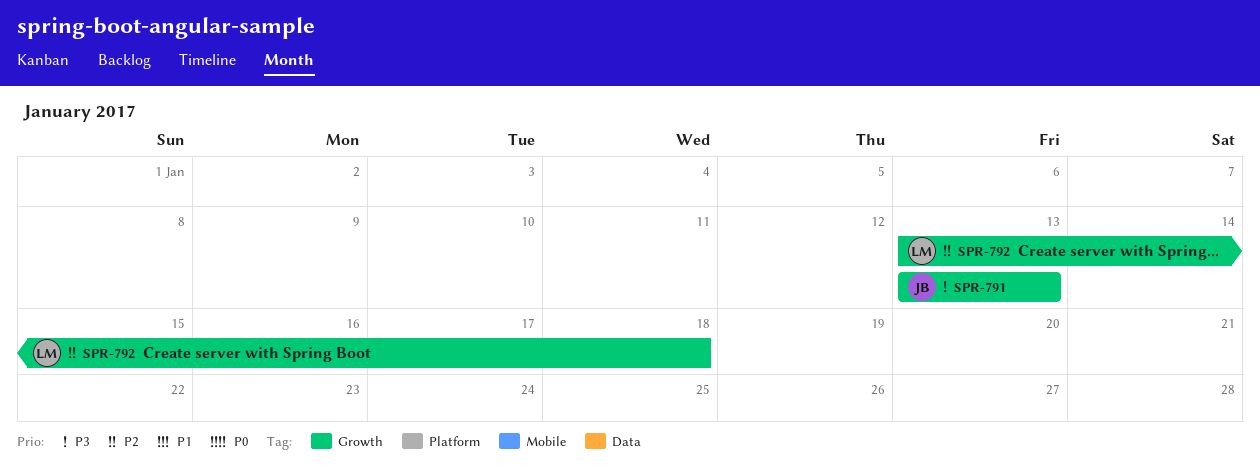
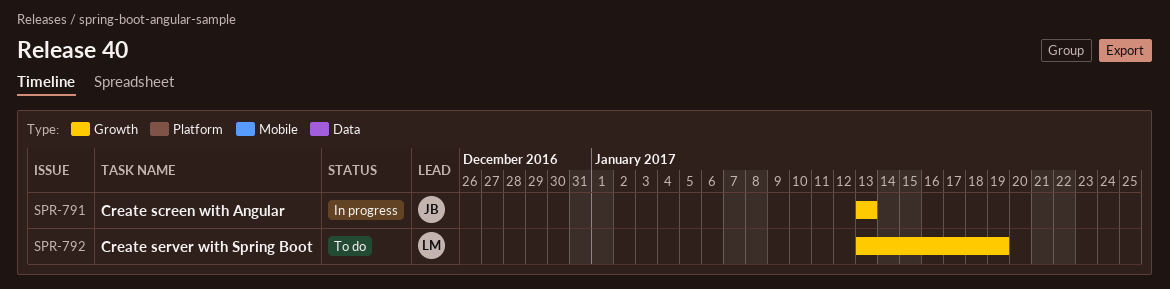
SPR-792, due: Jan 18 -> Jan 19

